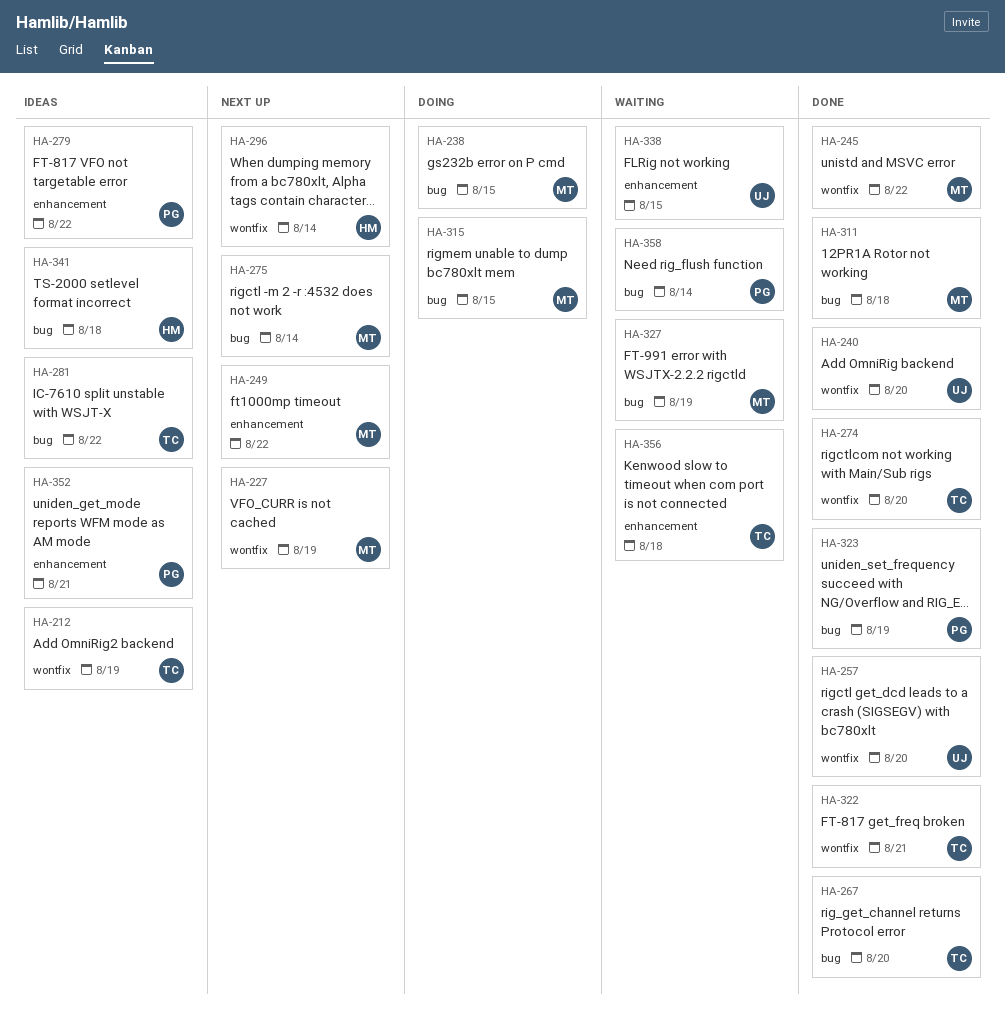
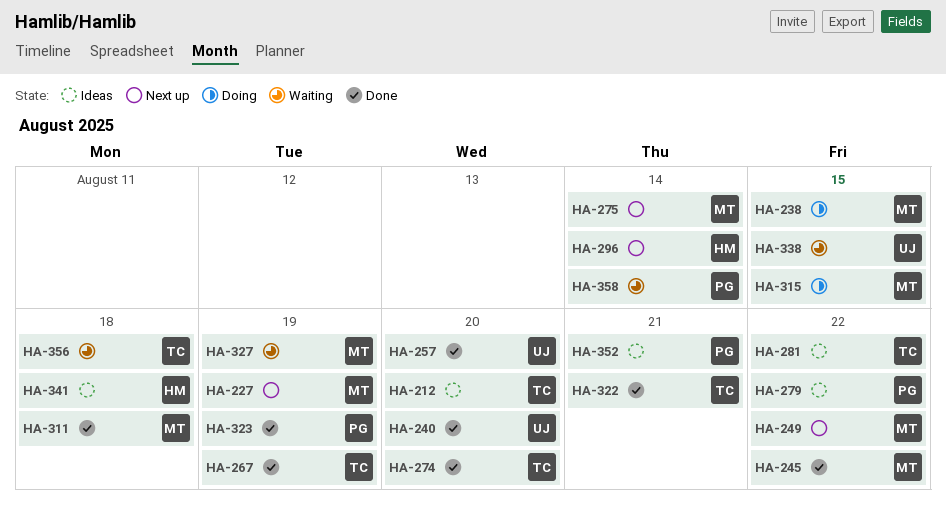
HA-212, due: Aug 19 -> Aug 20
HA-267, due: Aug 20 -> Aug 19

